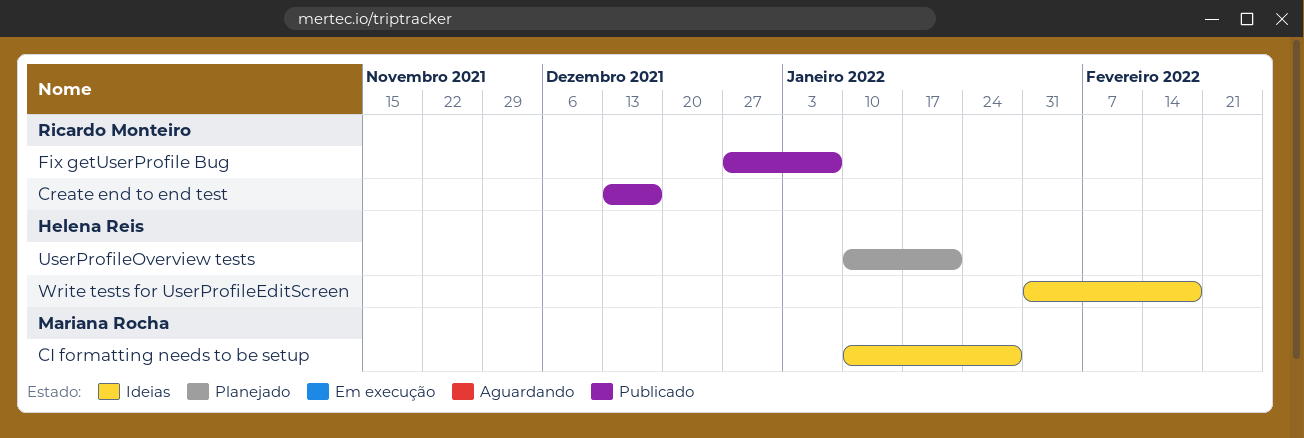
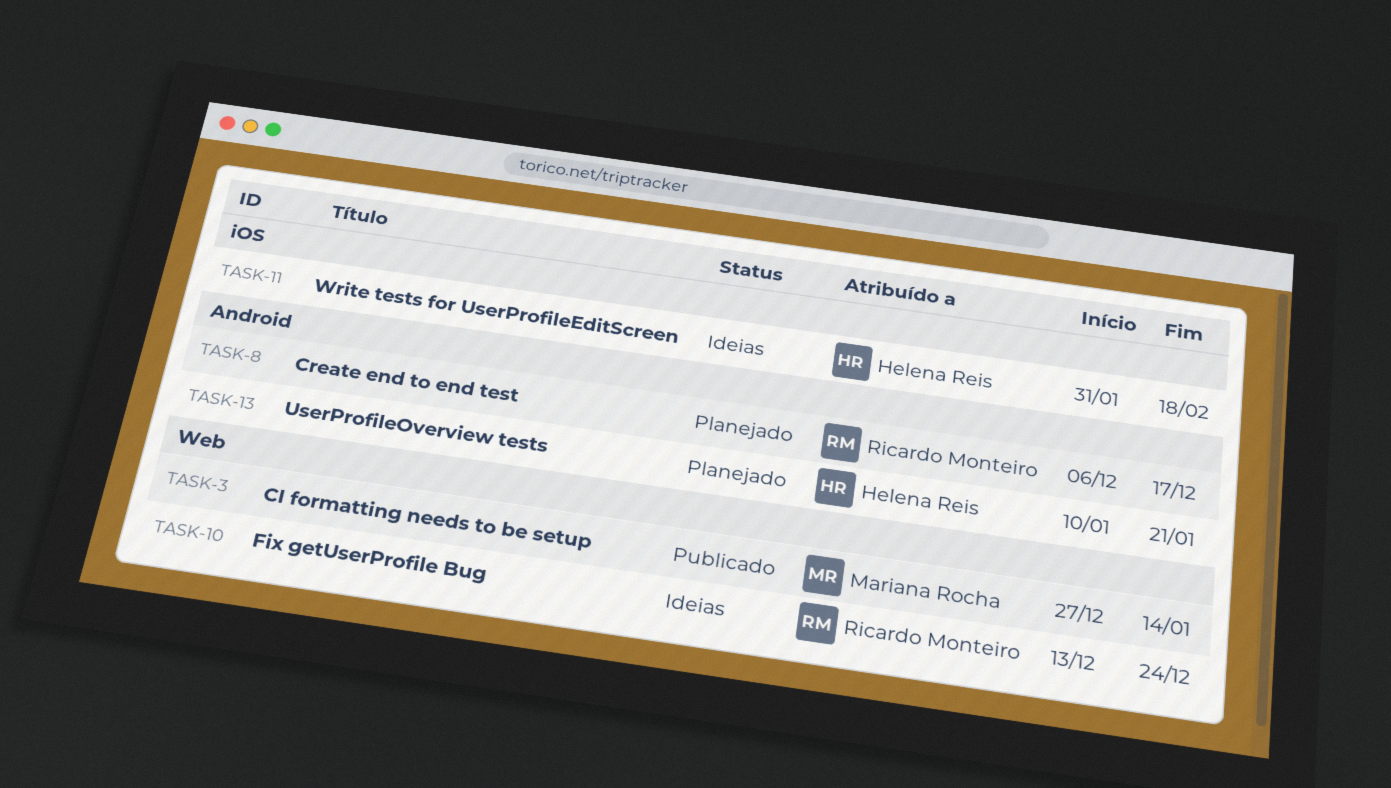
CI formatting needs to be setup, status: Ideias -> Publicado
CI formatting needs to be setup, start: Jan 10 -> Dec 27
CI formatting needs to be setup, due: Jan 28 -> Jan 14
Create end to end test, status: Publicado -> Planejado
Create end to end test, start: Dec 13 -> Dec 6
Fix getUserProfile Bug, status: Publicado -> Ideias
Fix getUserProfile Bug, start: Dec 27 -> Dec 13
Fix getUserProfile Bug, due: Jan 7 -> Dec 24

